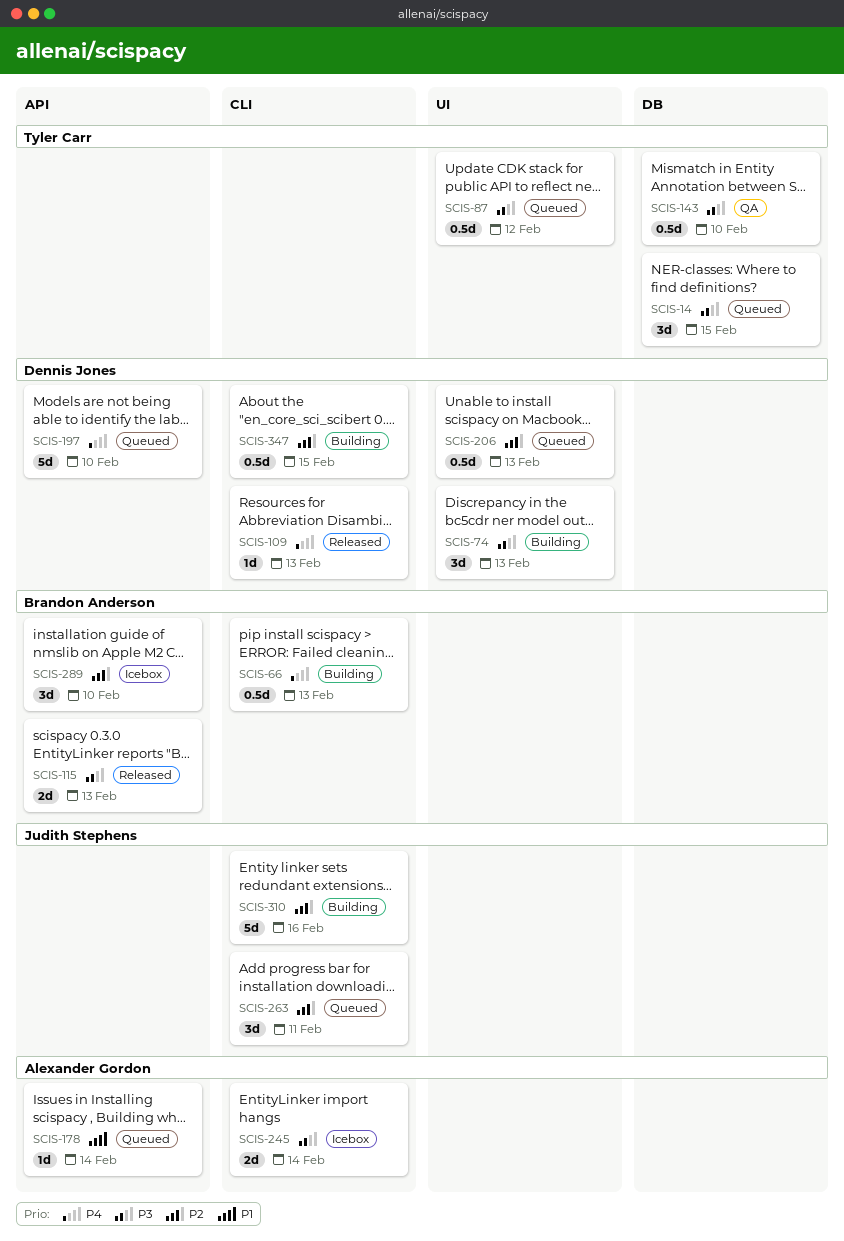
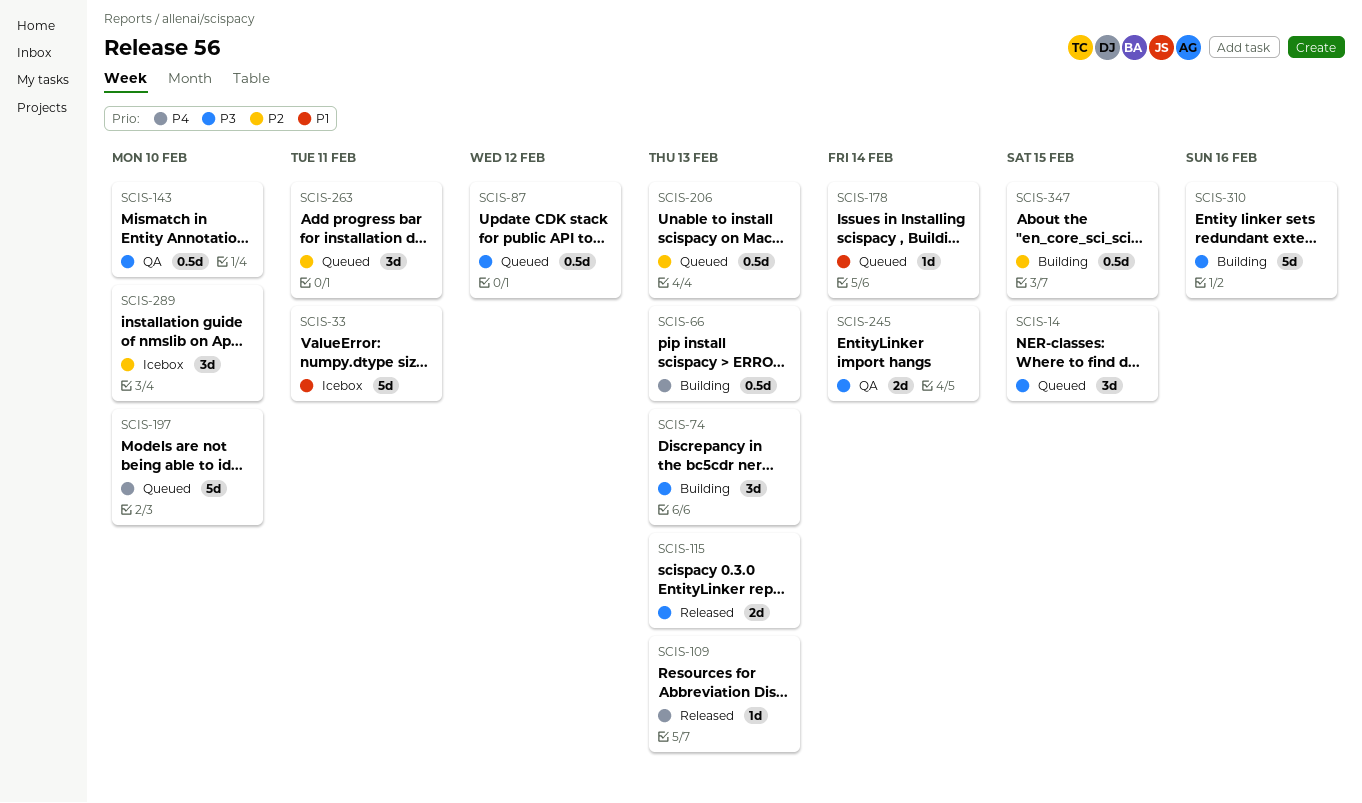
SCIS-33: none -> present
SCIS-245, status: Icebox -> QA
SCIS-310, priority: P2 -> P3

